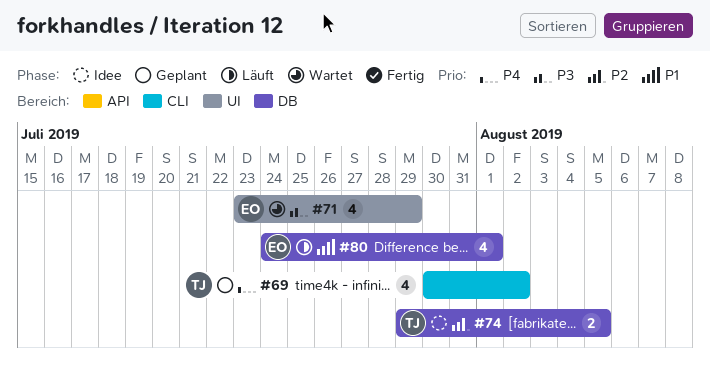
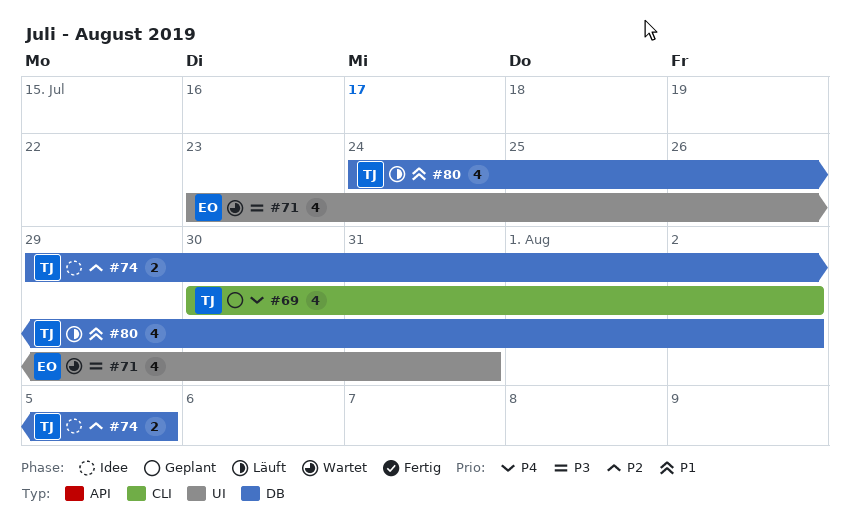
#71, due: Jul 29 -> Jul 31
#80, owner: EO -> TJ
#80, due: Aug 1 -> Aug 2

